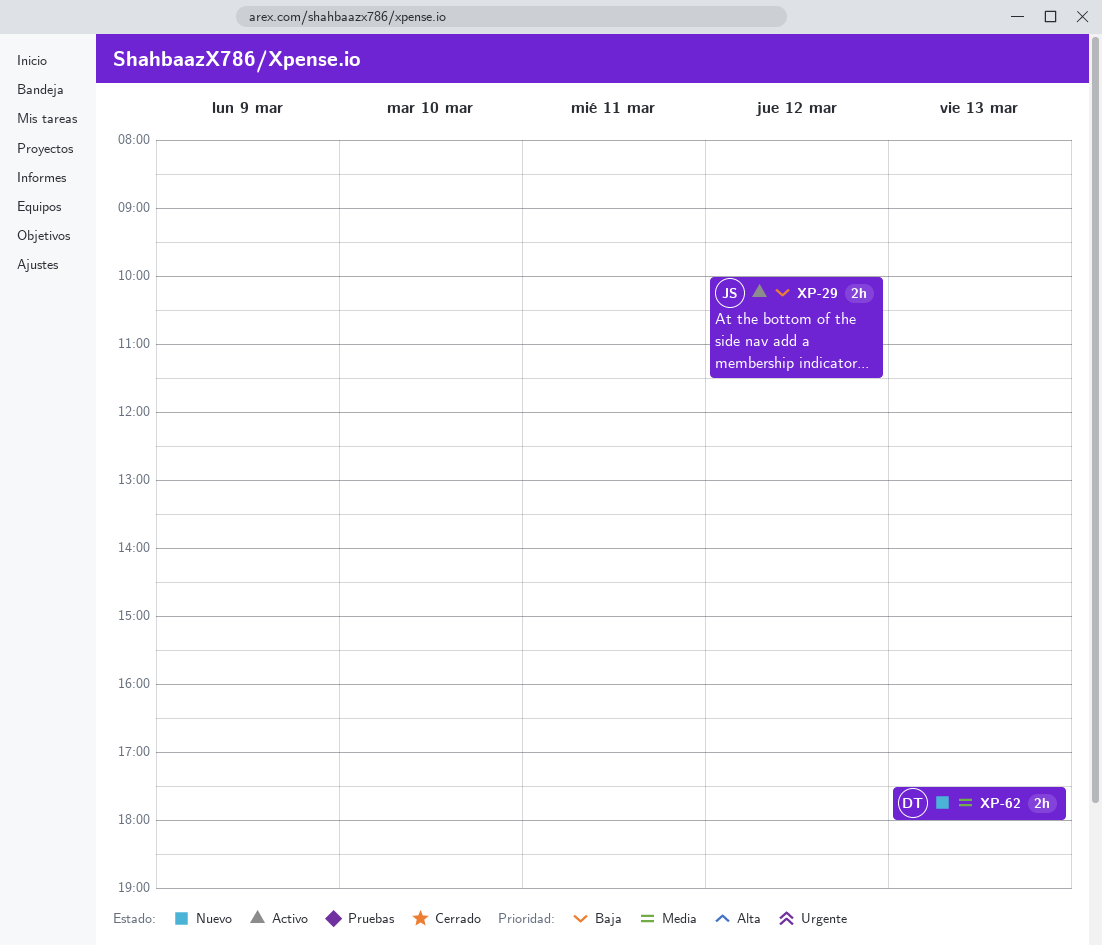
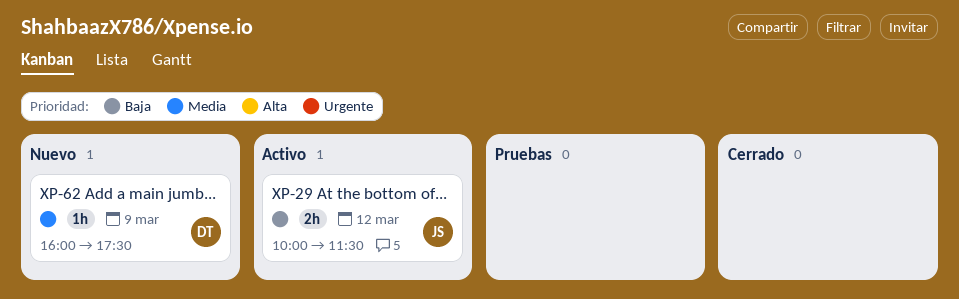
XP-62, estimate: 2h -> 1h
XP-62, day: Mar 13 -> Mar 9
XP-62, begins: 17:30 -> 16:00
XP-62, ends: 18:00 -> 17:30

